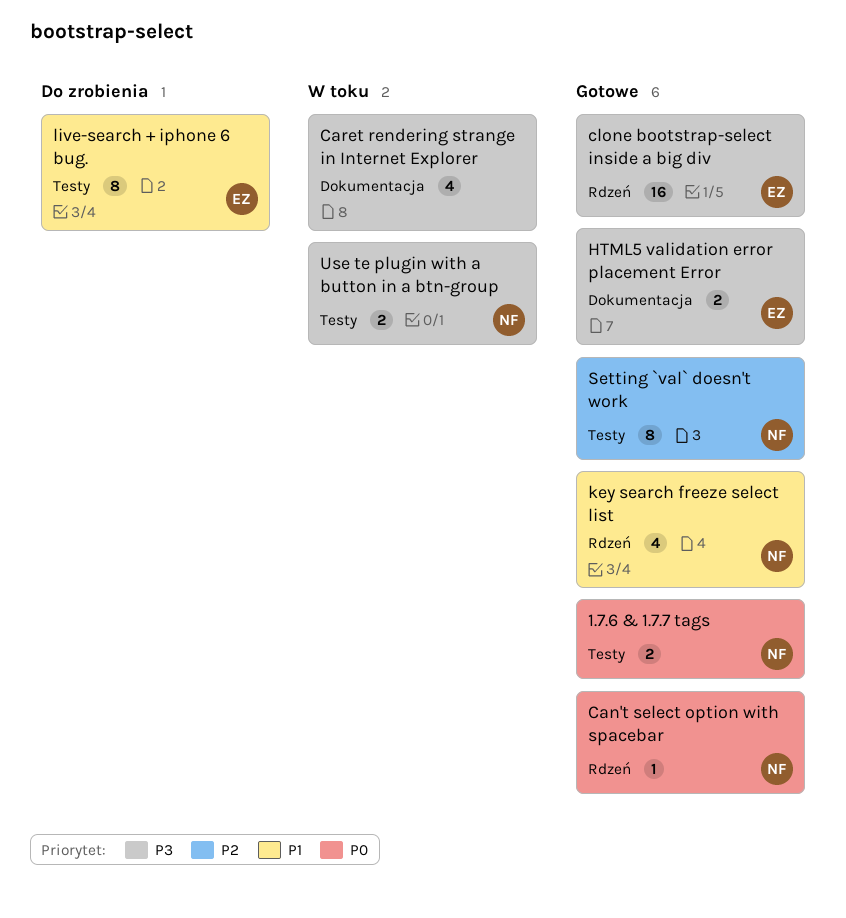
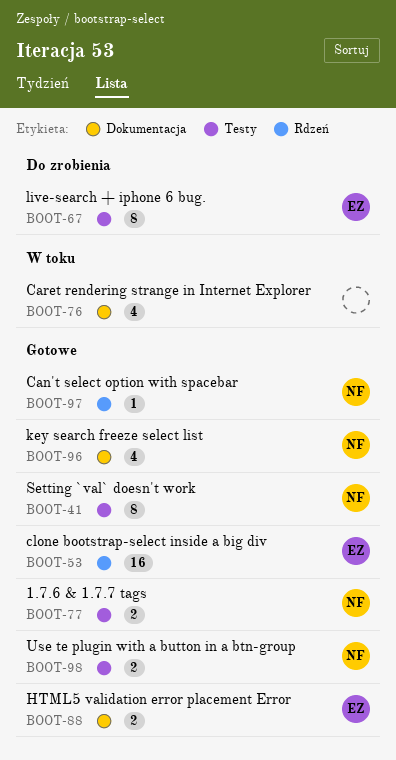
key search freeze select list, label: Rdzeń -> Dokumentacja
Use te plugin with a button in a btn-group, status: W toku -> Gotowe

